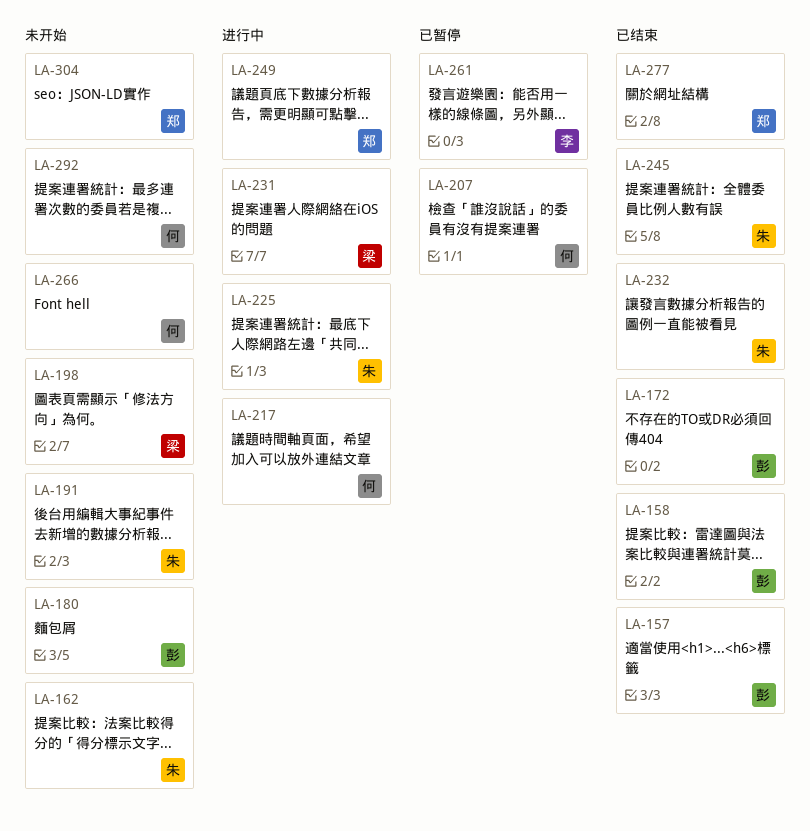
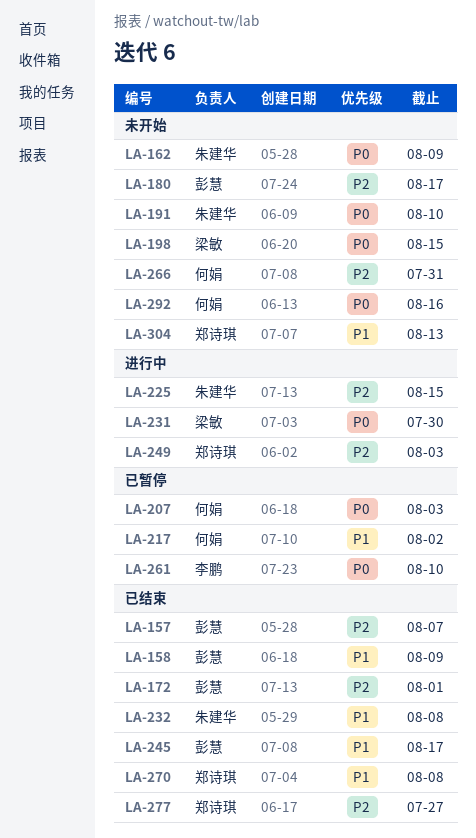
LA-217, status: 进行中 -> 已暂停
LA-245, owner: 朱建华 -> 彭慧
LA-270: none -> present

